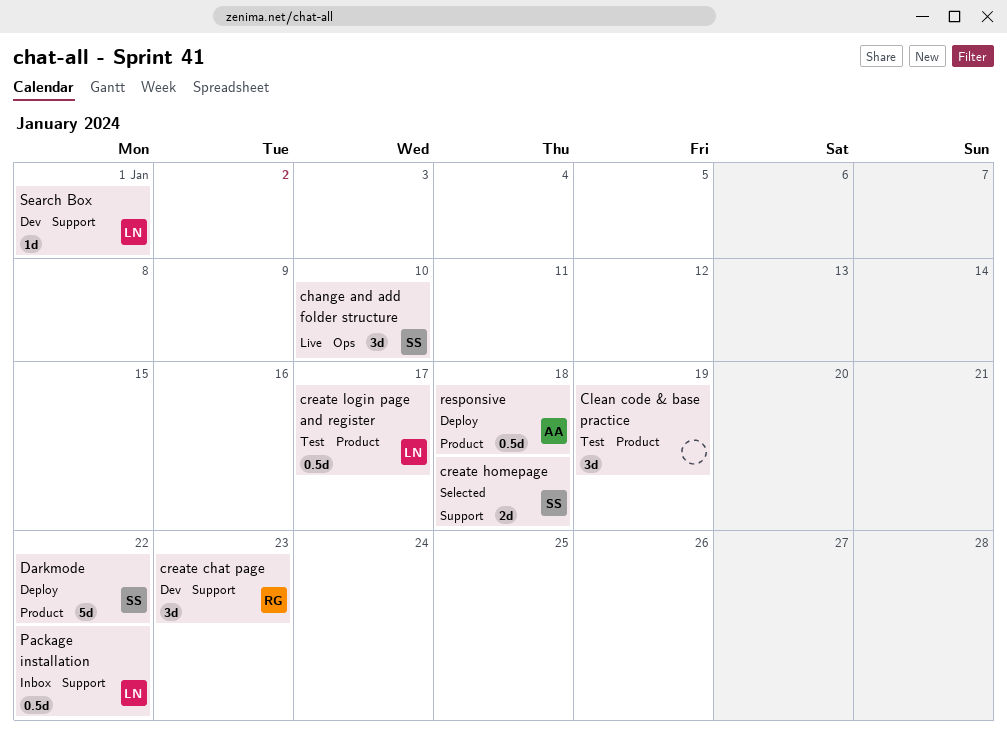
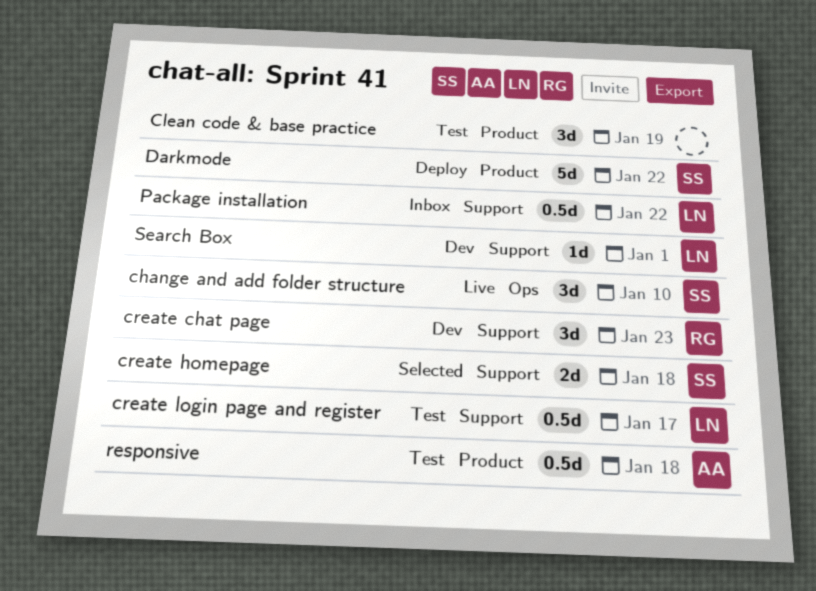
create login page and register, label: Product -> Support
responsive, status: Deploy -> Test

